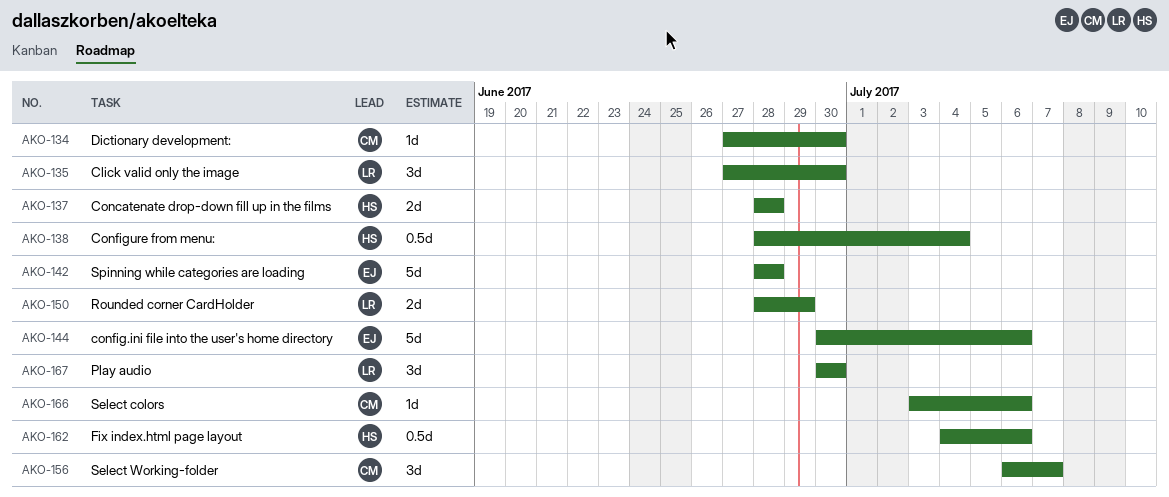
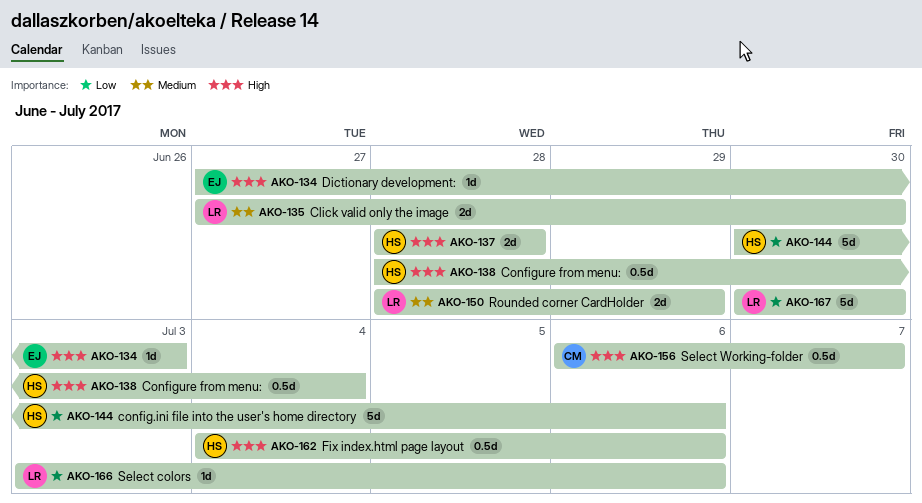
AKO-134, owner: CM -> EJ
AKO-134, due: Jun 30 -> Jul 3
AKO-135, estimate: 3d -> 2d
AKO-142: present -> none
AKO-144, owner: EJ -> HS
AKO-156, estimate: 3d -> 0.5d
AKO-166, owner: CM -> LR
AKO-167, estimate: 3d -> 5d

